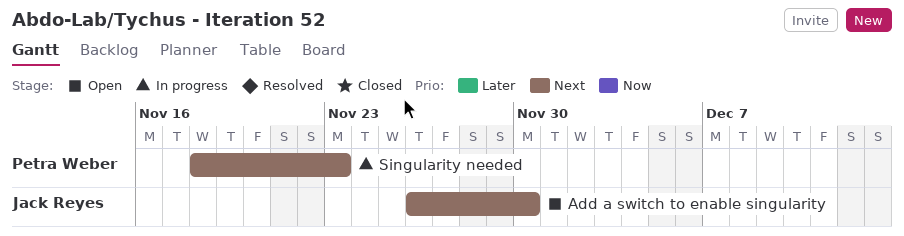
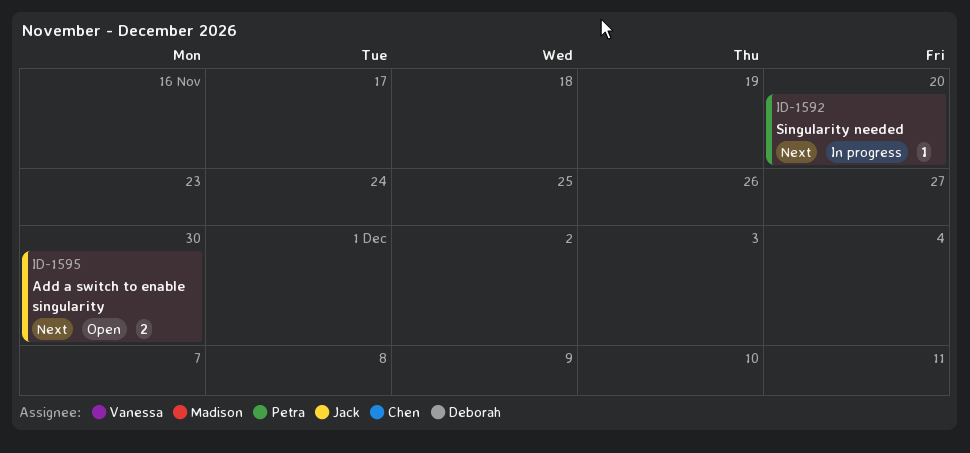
Singularity needed, due: Nov 23 -> Nov 20

